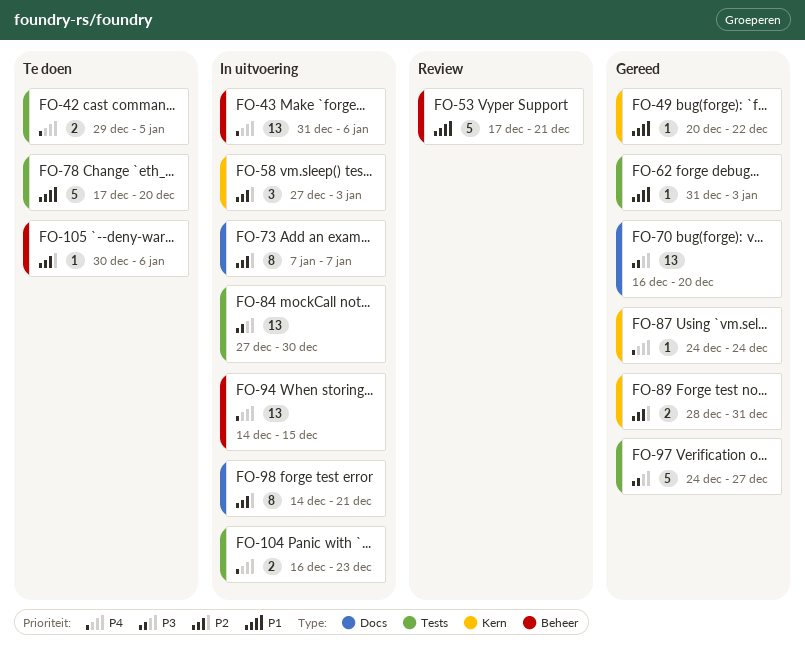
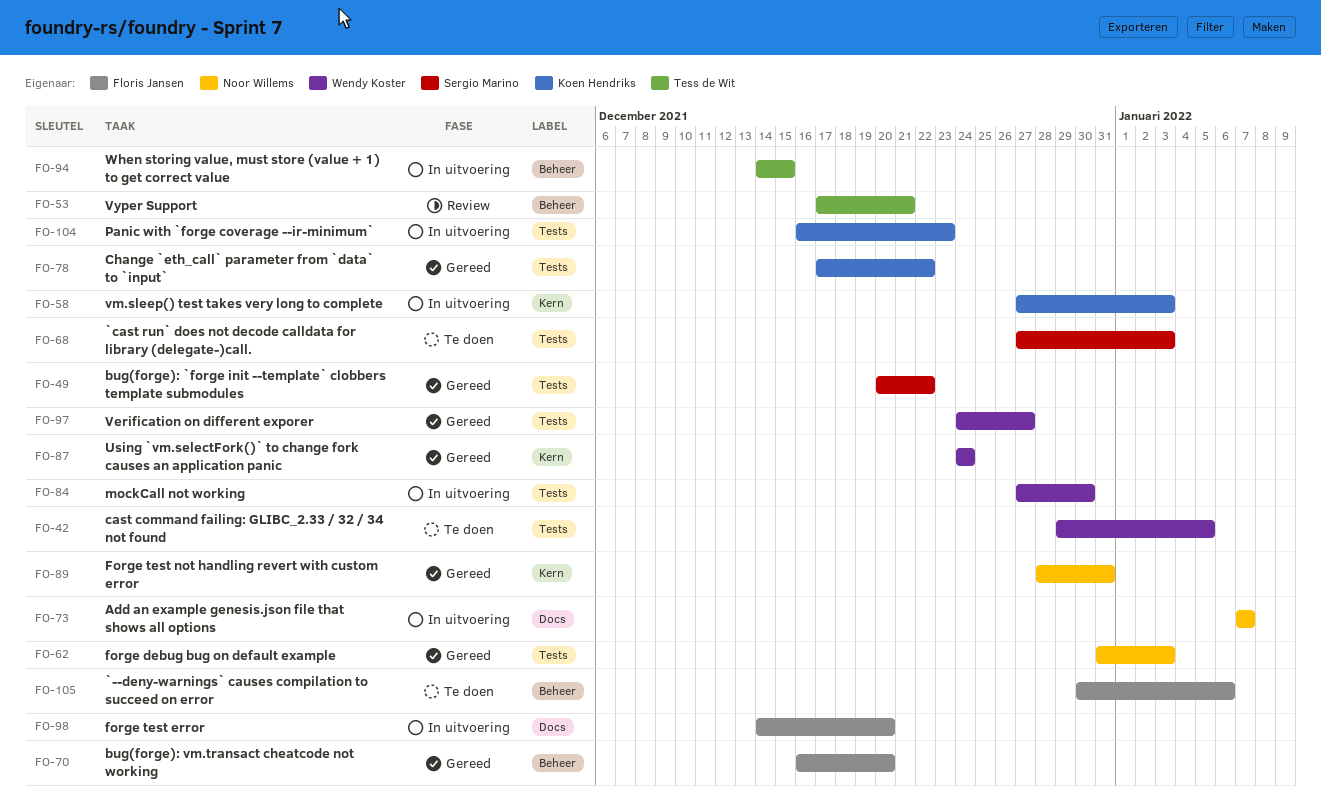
FO-43: present -> none
FO-49, label: Kern -> Tests
FO-68: none -> present
FO-70, label: Docs -> Beheer
FO-78, status: Te doen -> Gereed
FO-78, due: Dec 20 -> Dec 22
FO-98, due: Dec 21 -> Dec 20

